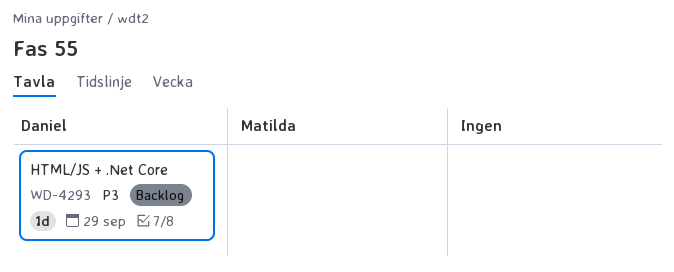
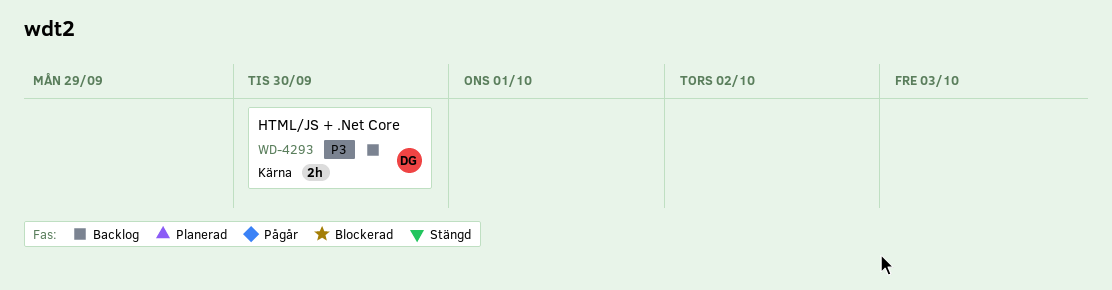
WD-4293, estimate: 1d -> 2h
WD-4293, due: Sep 29 -> Sep 30

